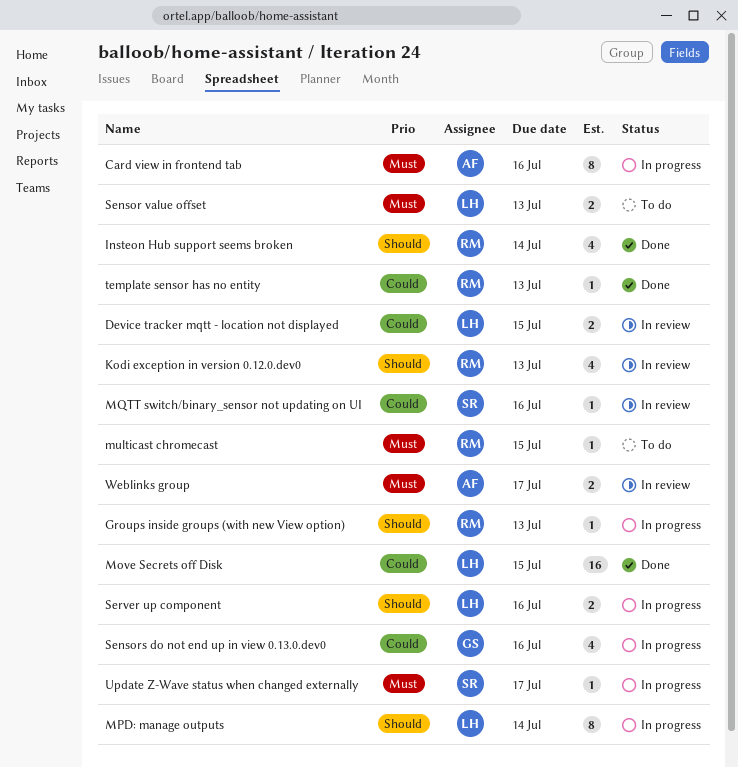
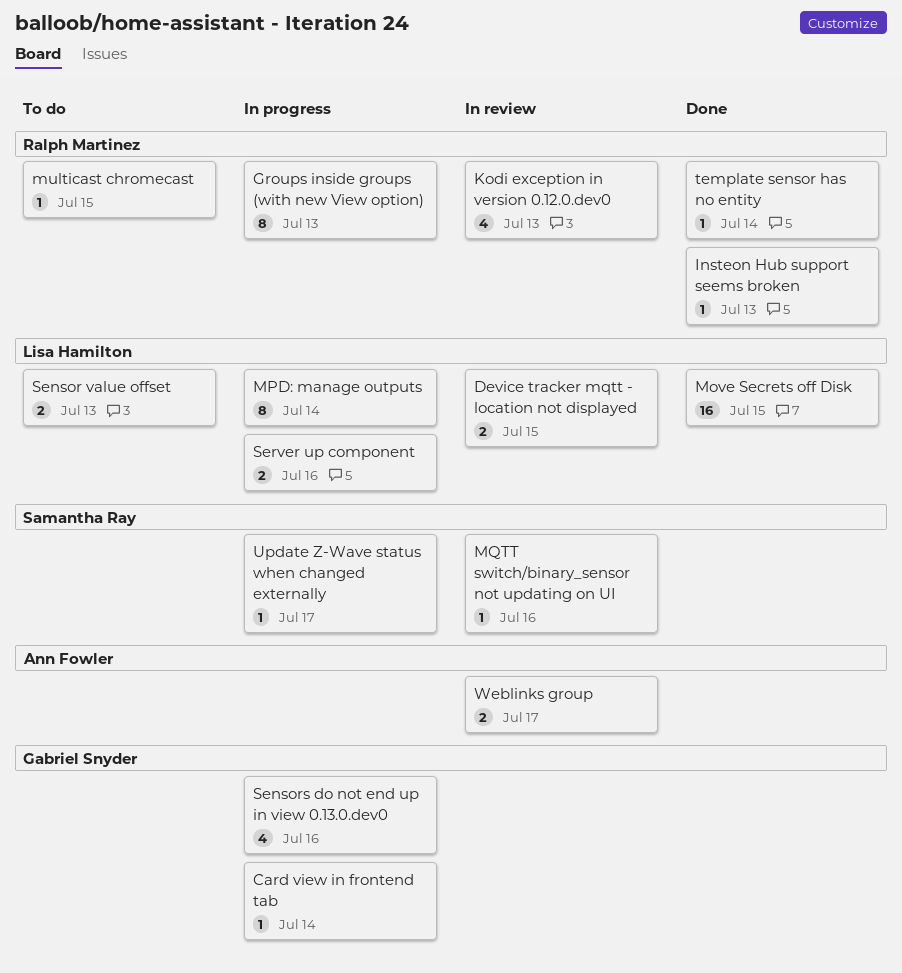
Card view in frontend tab, owner: Ann Fowler -> Gabriel Snyder
Card view in frontend tab, estimate: 8 -> 1
Card view in frontend tab, due: Jul 16 -> Jul 14
Groups inside groups (with new View option), estimate: 1 -> 8
Insteon Hub support seems broken, estimate: 4 -> 1
Insteon Hub support seems broken, due: Jul 14 -> Jul 13
template sensor has no entity, due: Jul 13 -> Jul 14

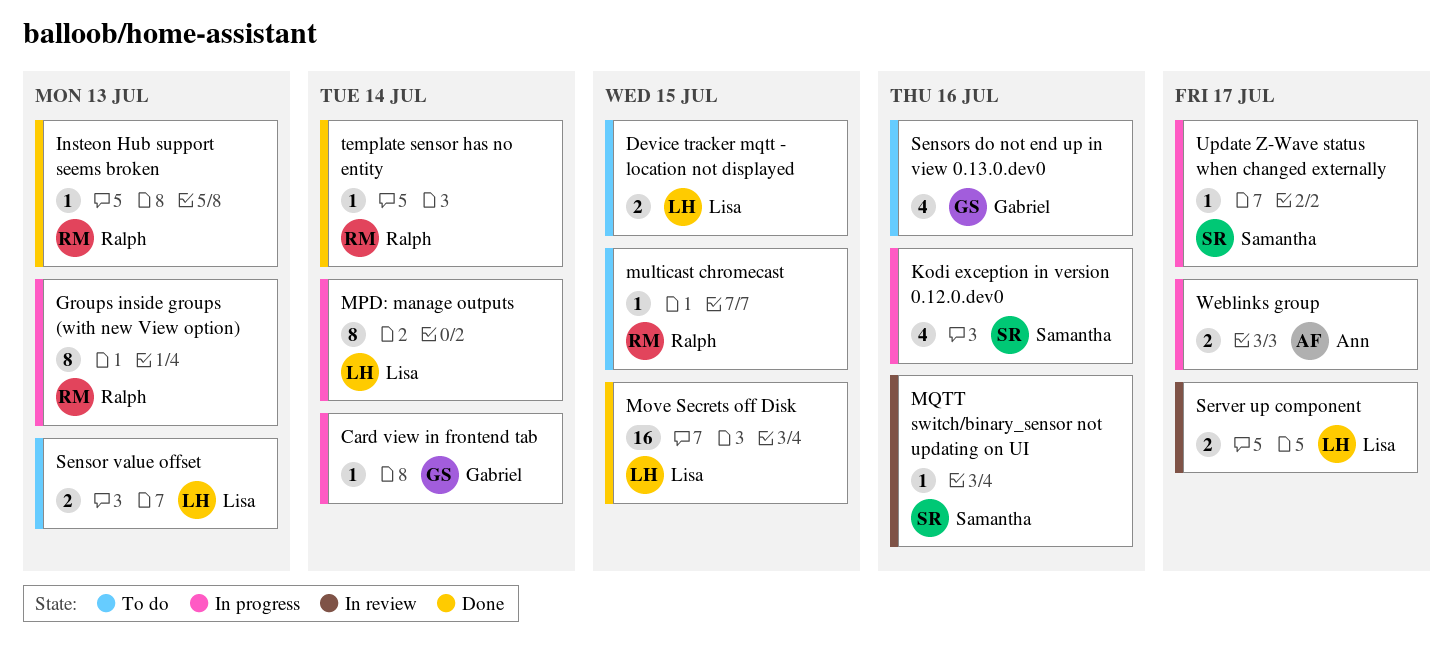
Device tracker mqtt - location not displayed, status: In review -> To do
Kodi exception in version 0.12.0.dev0, status: In review -> In progress
Kodi exception in version 0.12.0.dev0, owner: Ralph Martinez -> Samantha Ray
Kodi exception in version 0.12.0.dev0, due: Jul 13 -> Jul 16
Sensors do not end up in view 0.13.0.dev0, status: In progress -> To do
Server up component, status: In progress -> In review
Server up component, due: Jul 16 -> Jul 17
Weblinks group, status: In review -> In progress

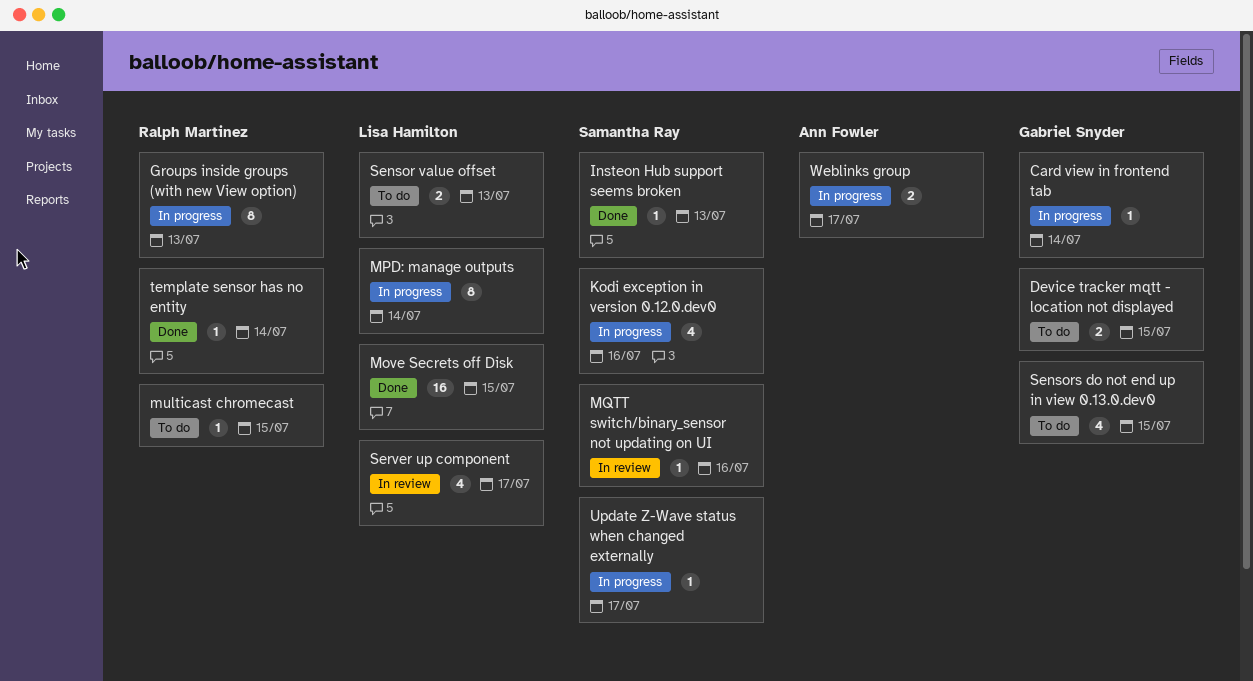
Device tracker mqtt - location not displayed, owner: Lisa Hamilton -> Gabriel Snyder
Insteon Hub support seems broken, owner: Ralph Martinez -> Samantha Ray
Sensors do not end up in view 0.13.0.dev0, due: Jul 16 -> Jul 15
Server up component, estimate: 2 -> 4

